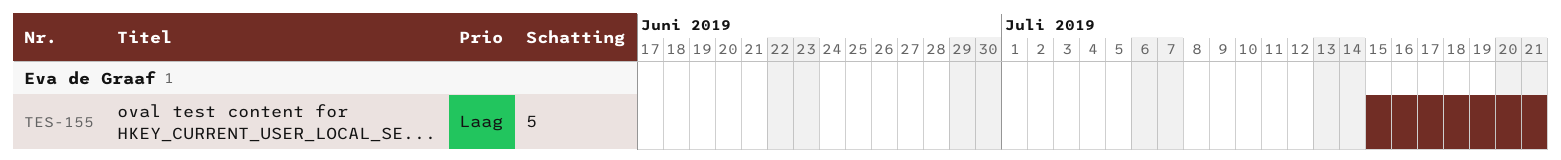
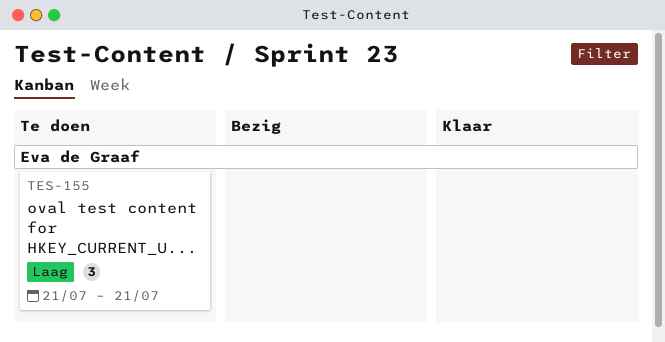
TES-155, estimate: 5 -> 3
TES-155, start: Jul 15 -> Jul 21

